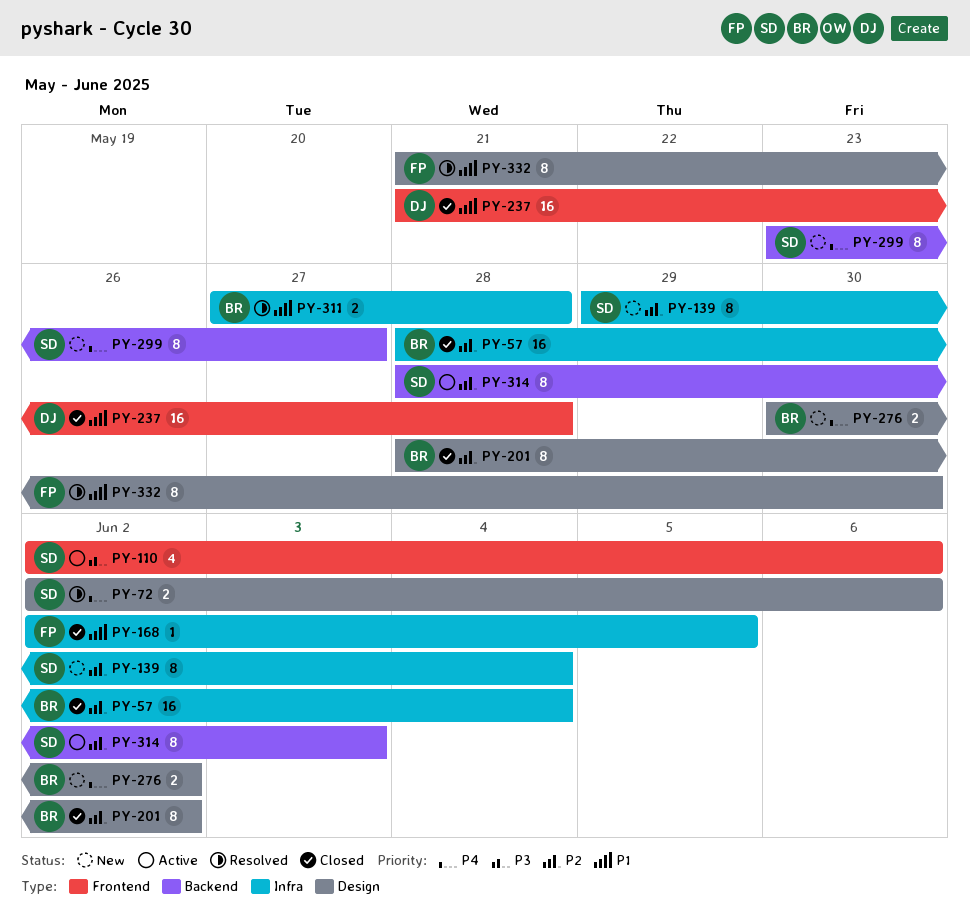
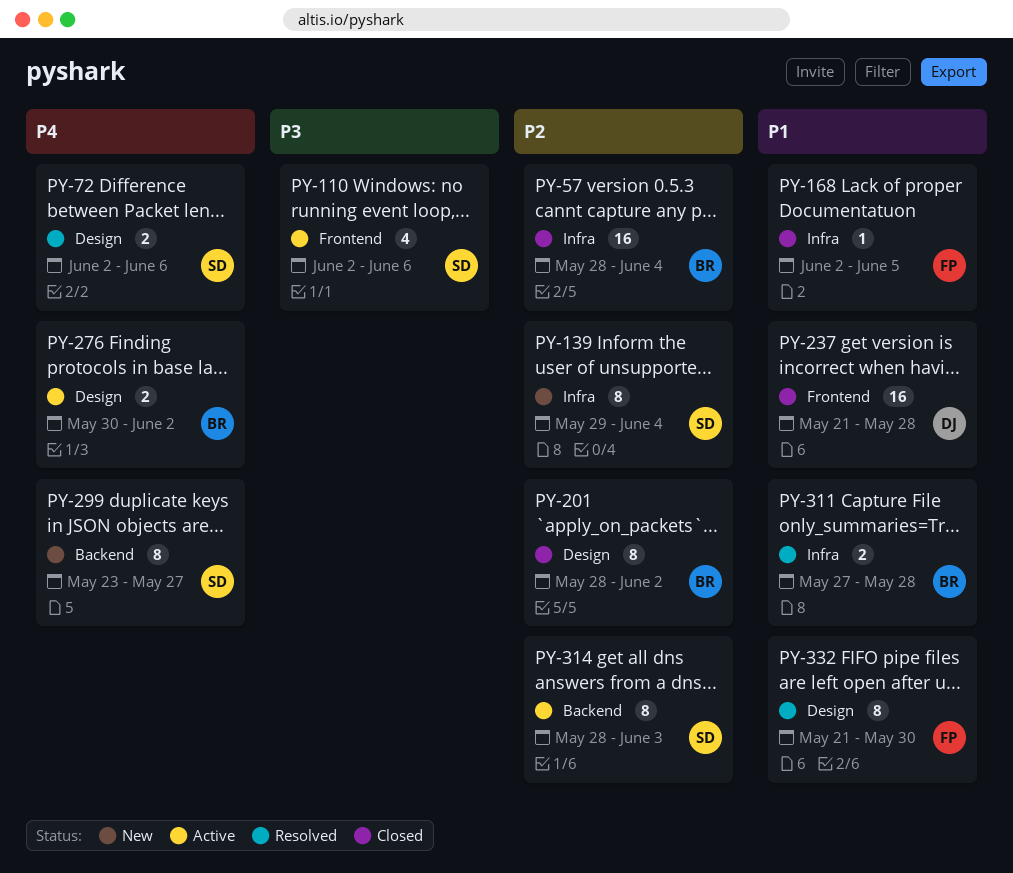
PY-276, status: New -> Active

